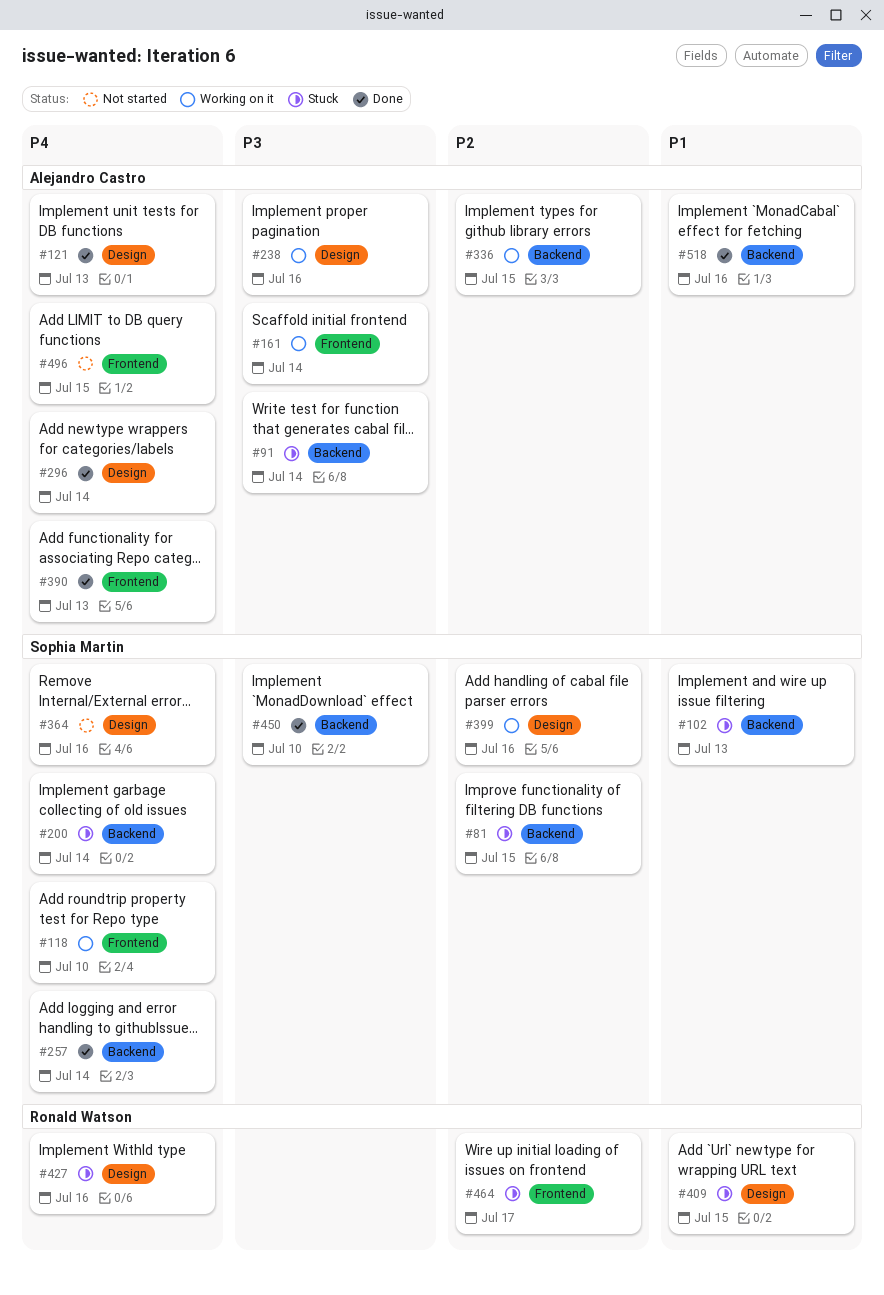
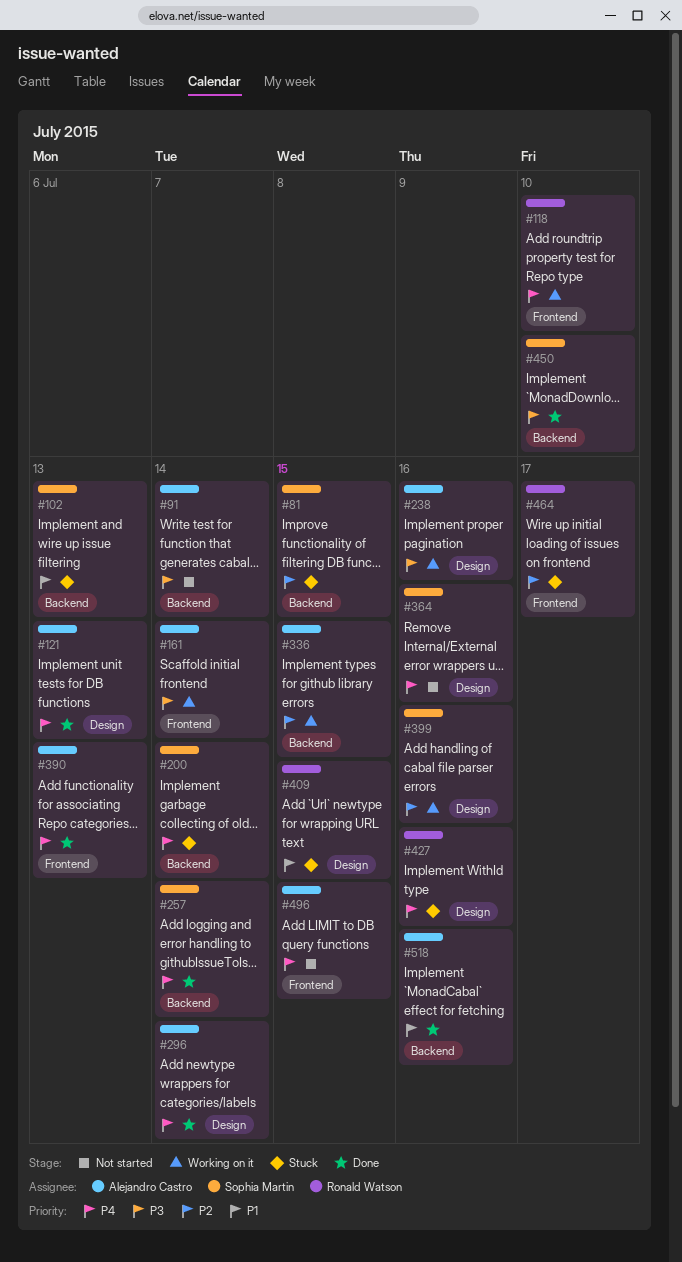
#91, status: Stuck -> Not started
#118, owner: Sophia Martin -> Ronald Watson

